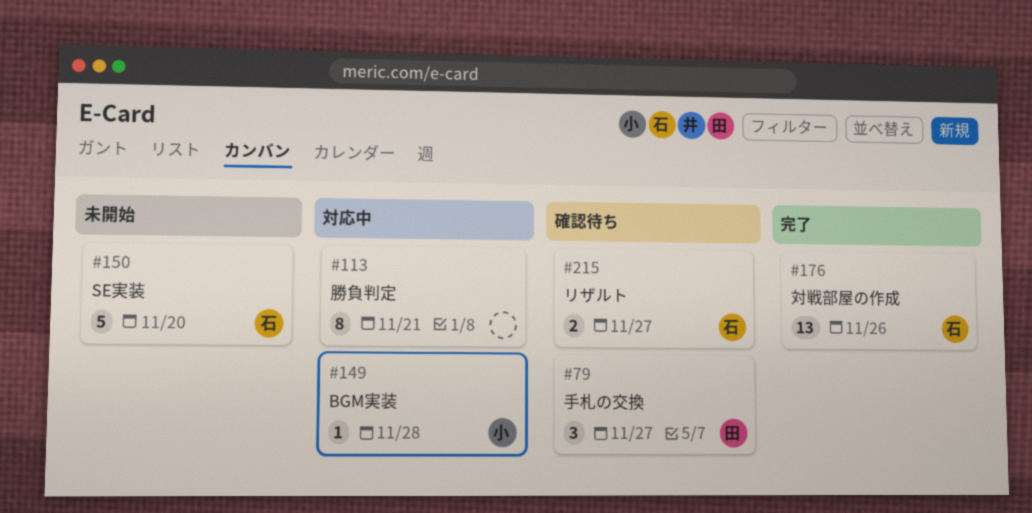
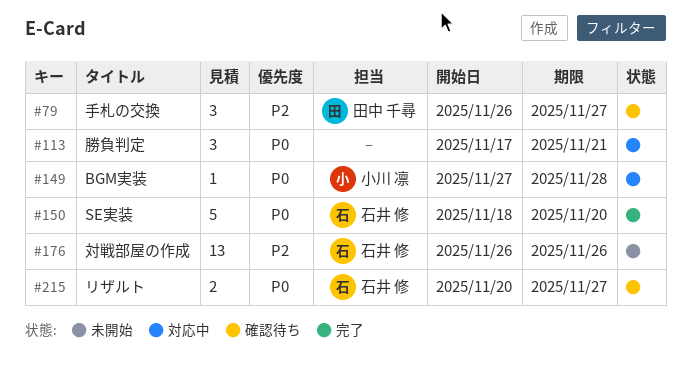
#113, estimate: 8 -> 3
#150, status: 未開始 -> 完了
#176, status: 完了 -> 未開始

